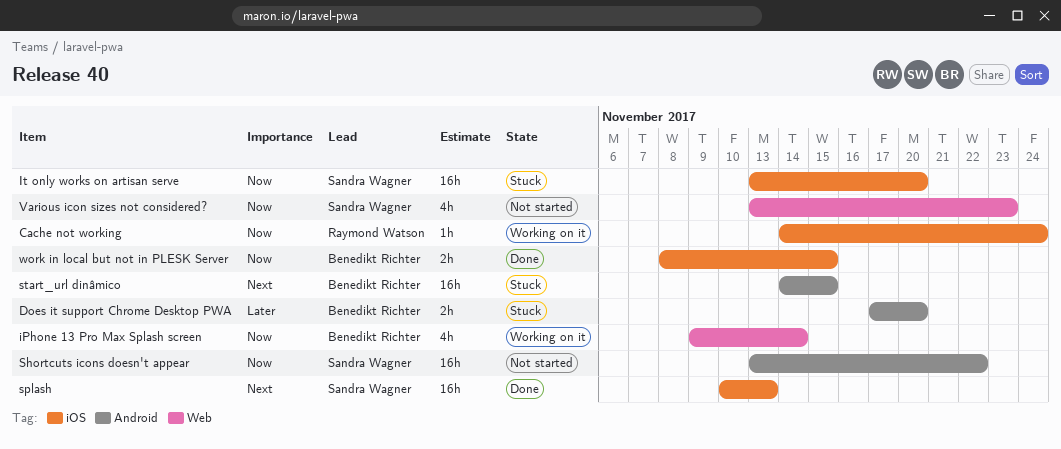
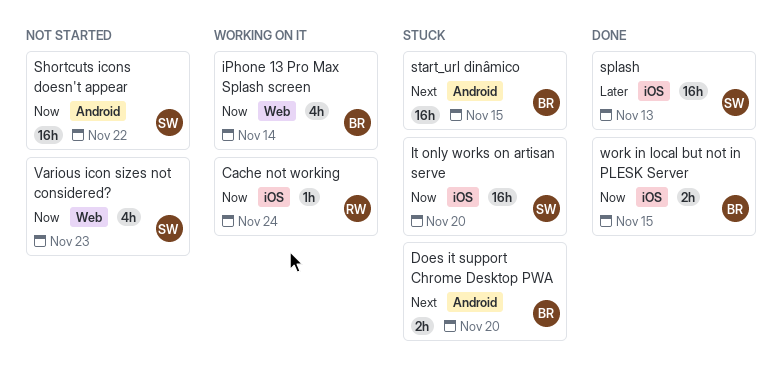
Does it support Chrome Desktop PWA, priority: Later -> Next
splash, priority: Next -> Later

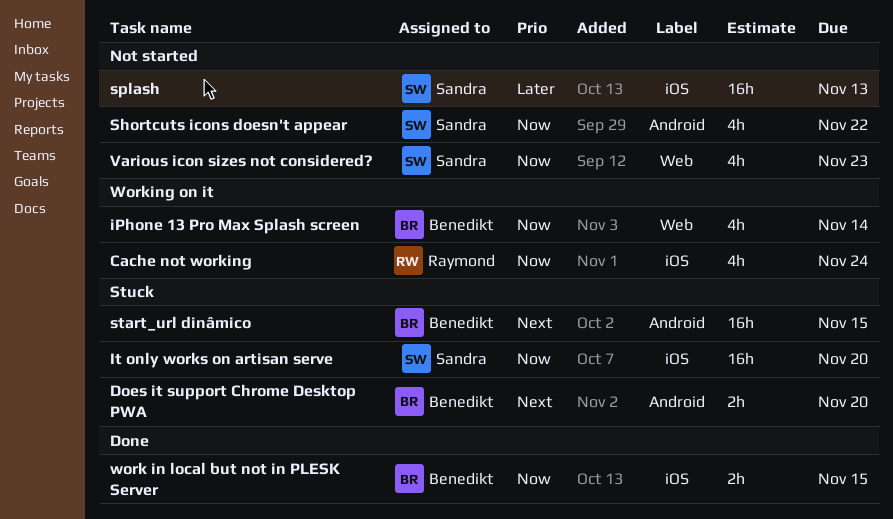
Cache not working, estimate: 1h -> 4h
Shortcuts icons doesn't appear, estimate: 16h -> 4h
splash, status: Done -> Not started

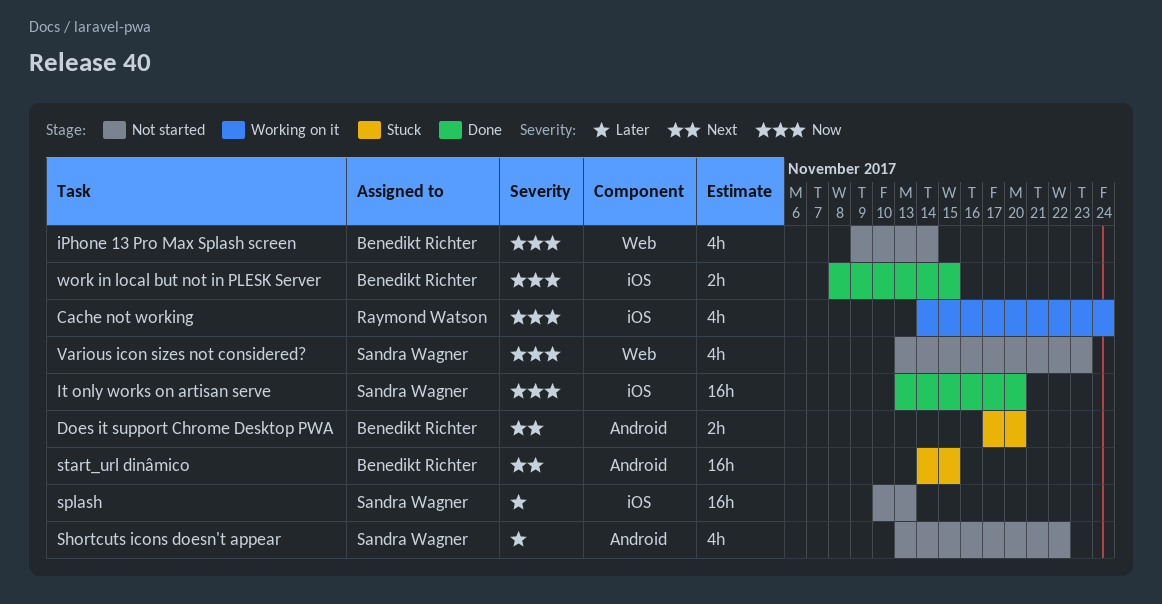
iPhone 13 Pro Max Splash screen, status: Working on it -> Not started
It only works on artisan serve, status: Stuck -> Done
Shortcuts icons doesn't appear, priority: Now -> Later

